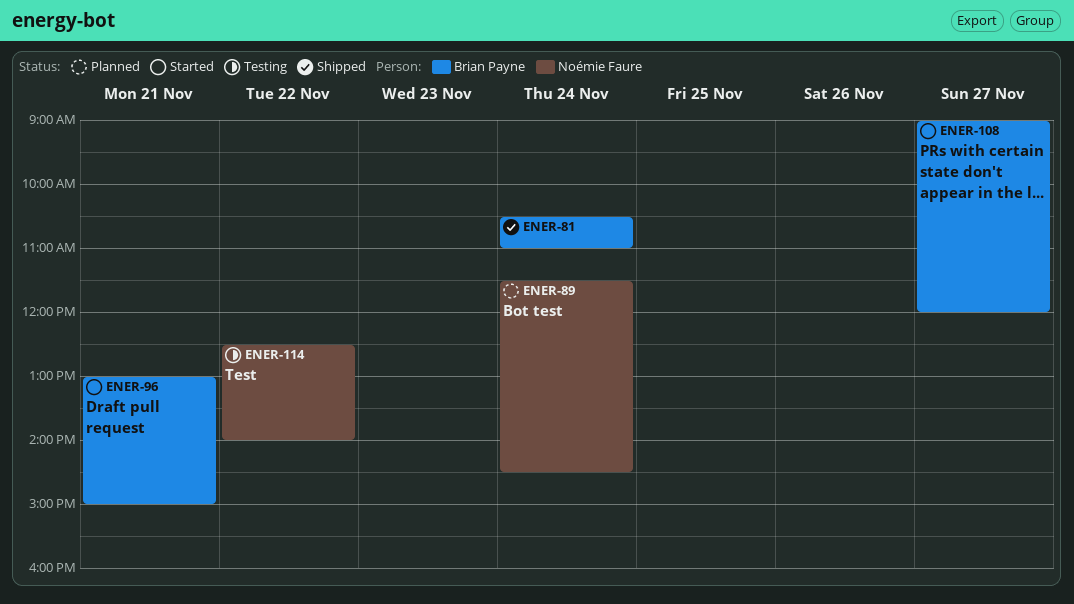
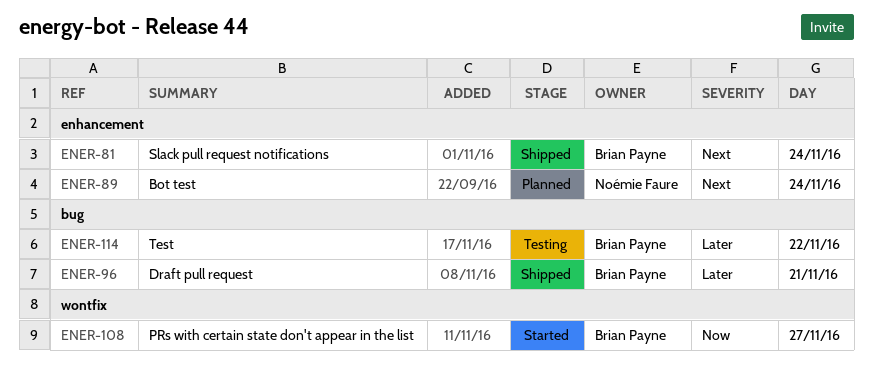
ENER-96, status: Started -> Shipped
ENER-114, owner: Noémie Faure -> Brian Payne

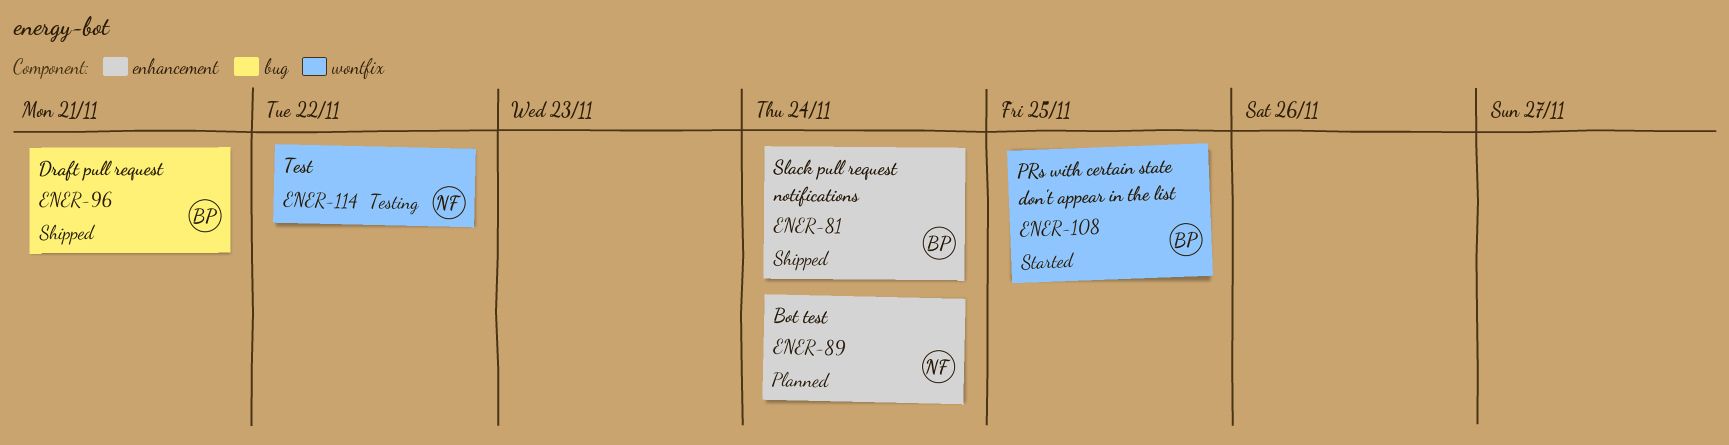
ENER-108, day: Nov 27 -> Nov 25
ENER-114, owner: Brian Payne -> Noémie Faure
ENER-114, label: bug -> wontfix

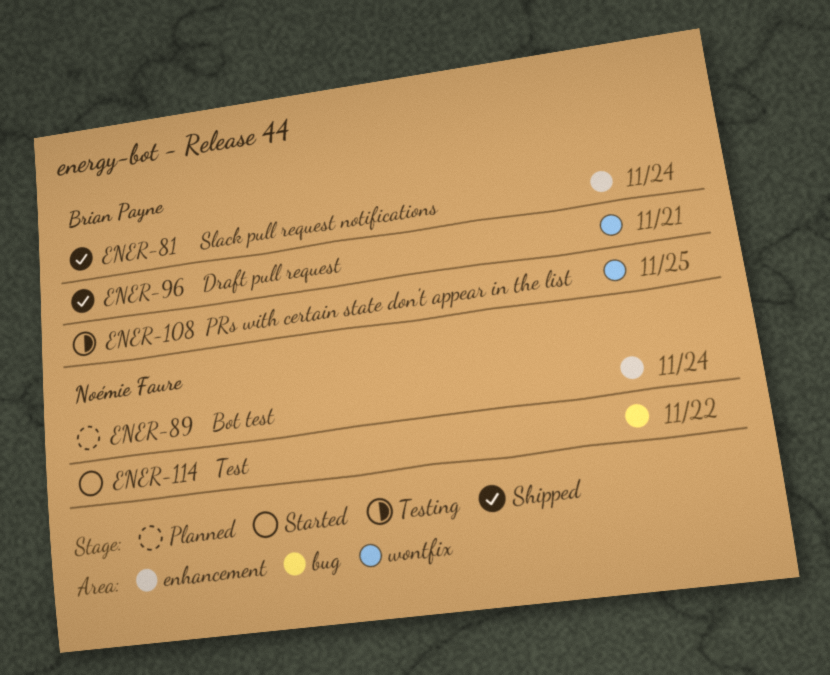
ENER-96, label: bug -> wontfix
ENER-108, status: Started -> Testing
ENER-114, status: Testing -> Started
ENER-114, label: wontfix -> bug

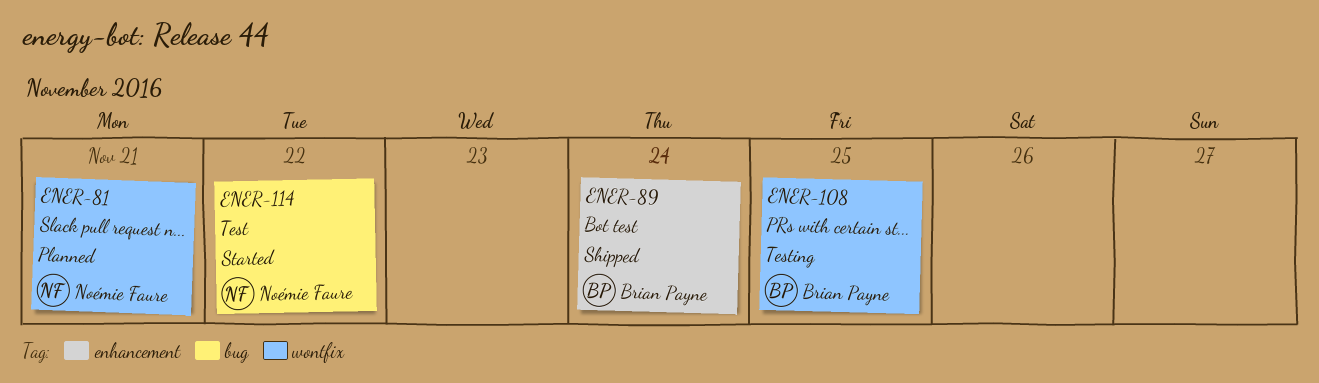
ENER-81, status: Shipped -> Planned
ENER-81, owner: Brian Payne -> Noémie Faure
ENER-81, label: enhancement -> wontfix
ENER-81, day: Nov 24 -> Nov 21
ENER-89, status: Planned -> Shipped
ENER-89, owner: Noémie Faure -> Brian Payne
ENER-96: present -> none

